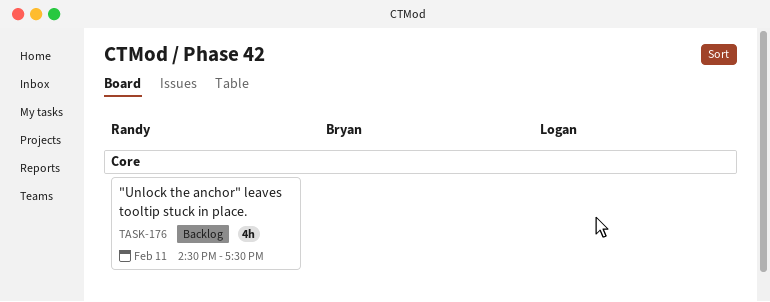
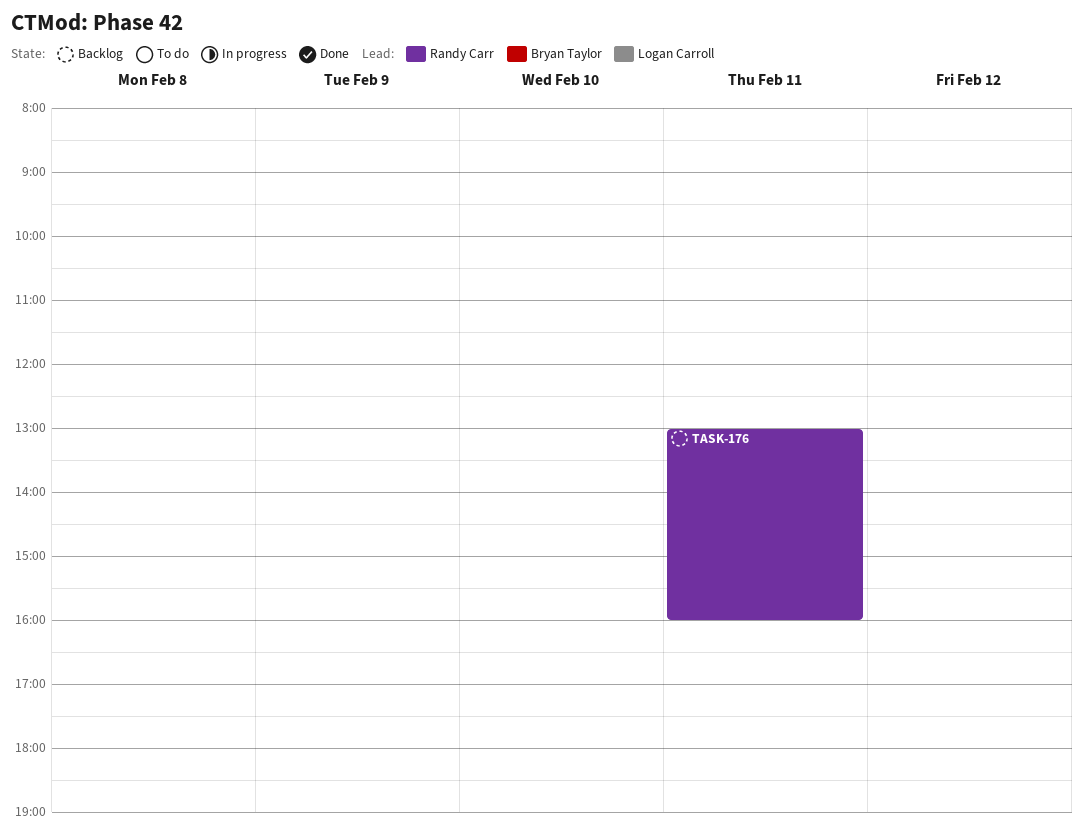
TASK-176, begins: 14:30 -> 13:00
TASK-176, ends: 17:30 -> 16:00

